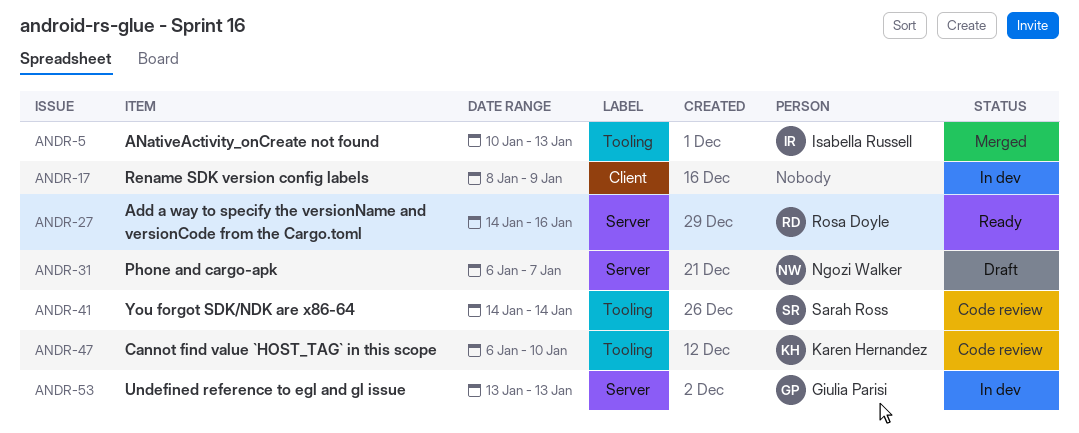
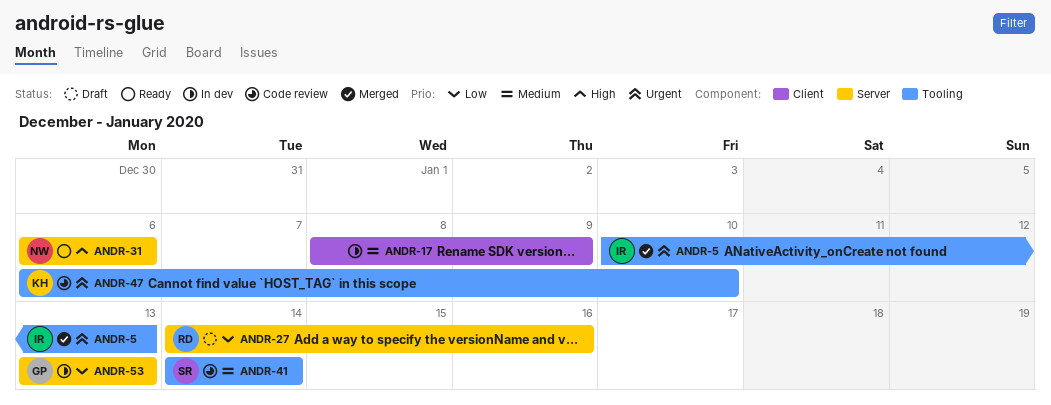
ANDR-27, status: Ready -> Draft
ANDR-31, status: Draft -> Ready
ANDR-31, due: Jan 7 -> Jan 6

